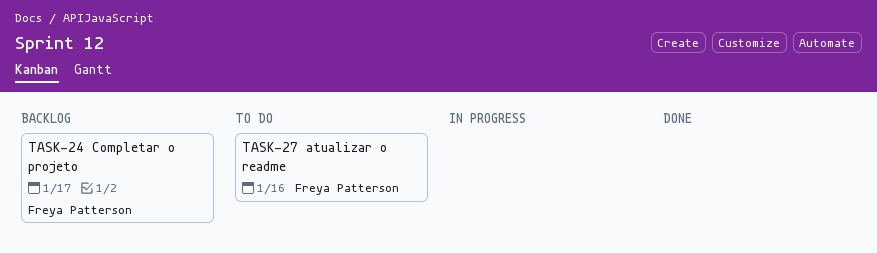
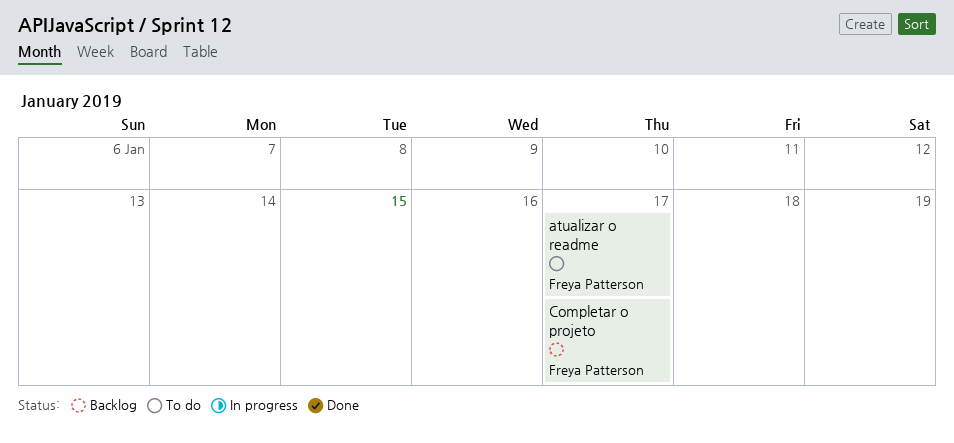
atualizar o readme, due: Jan 16 -> Jan 17

